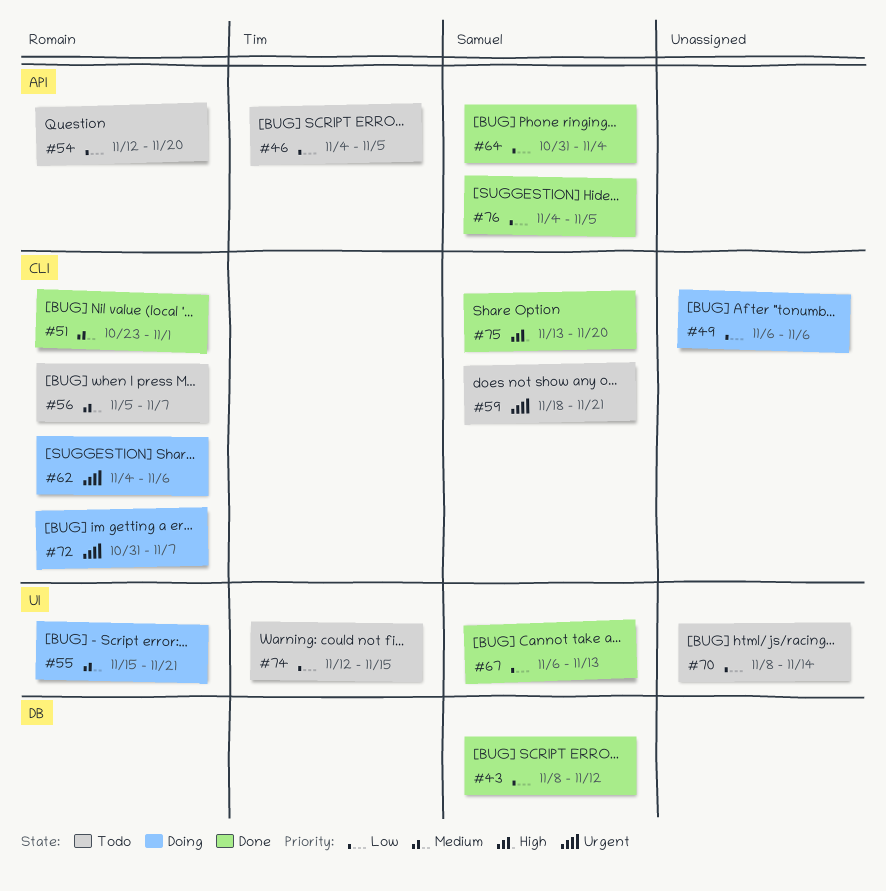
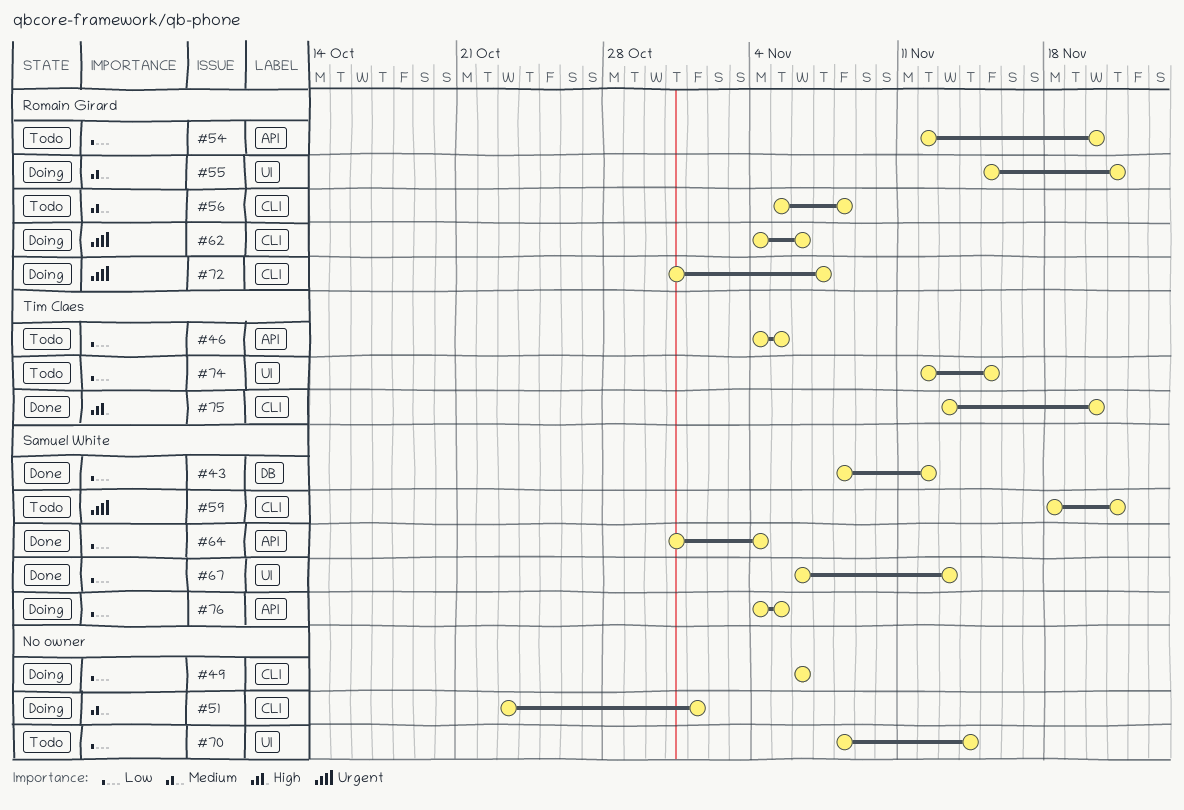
#51, status: Done -> Doing
#51, owner: Romain Girard -> none
#56, due: Nov 7 -> Nov 8
#75, owner: Samuel White -> Tim Claes
#76, status: Done -> Doing

